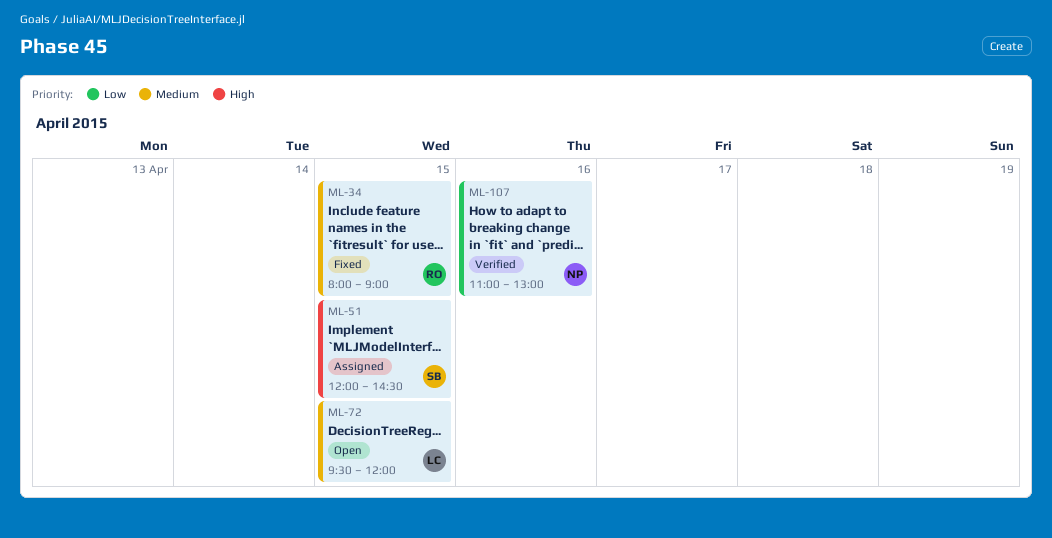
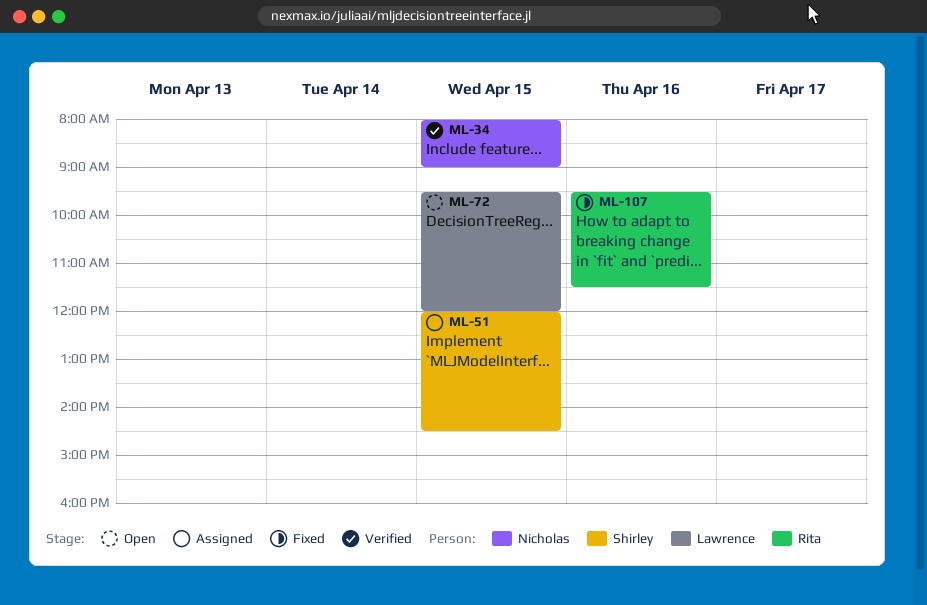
ML-34, status: Fixed -> Verified
ML-34, owner: Rita -> Nicholas
ML-107, status: Verified -> Fixed
ML-107, owner: Nicholas -> Rita
ML-107, begins: 11:00 -> 09:30
ML-107, ends: 13:00 -> 11:30

